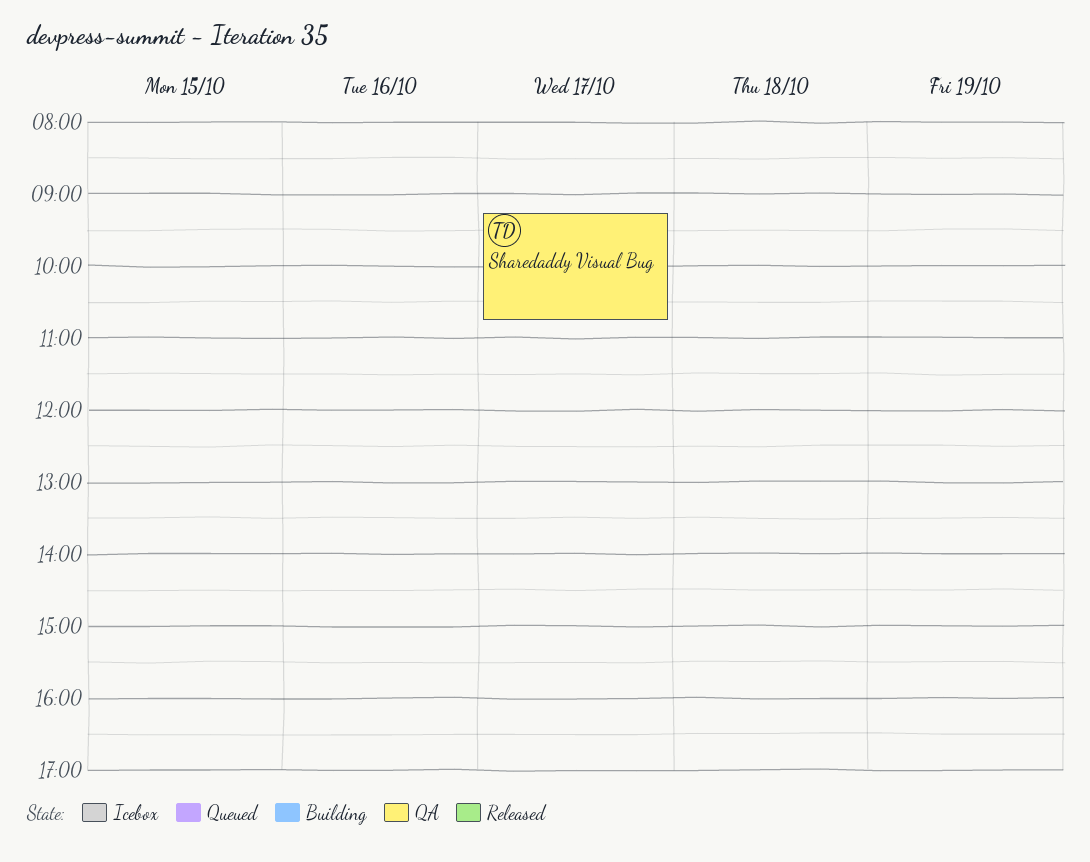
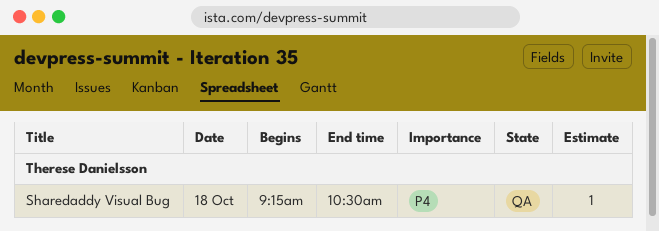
Sharedaddy Visual Bug, day: Oct 17 -> Oct 18
Sharedaddy Visual Bug, ends: 10:45 -> 10:30

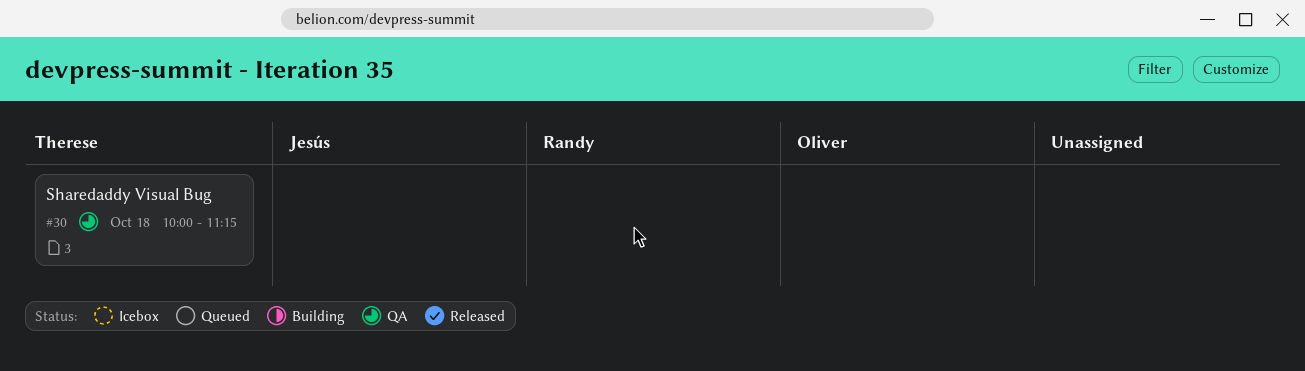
Sharedaddy Visual Bug, begins: 09:15 -> 10:00
Sharedaddy Visual Bug, ends: 10:30 -> 11:15

